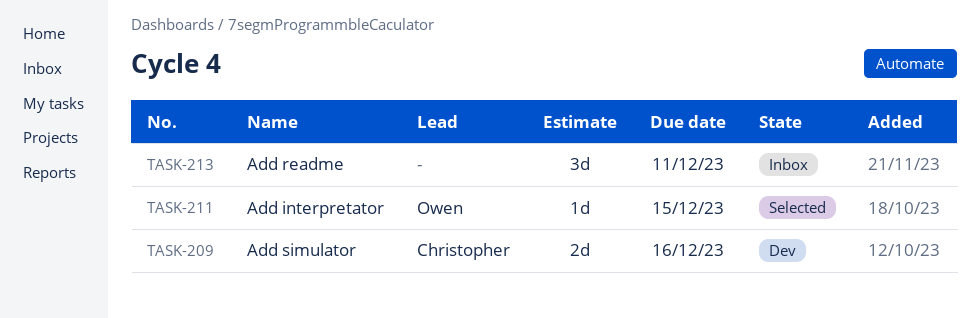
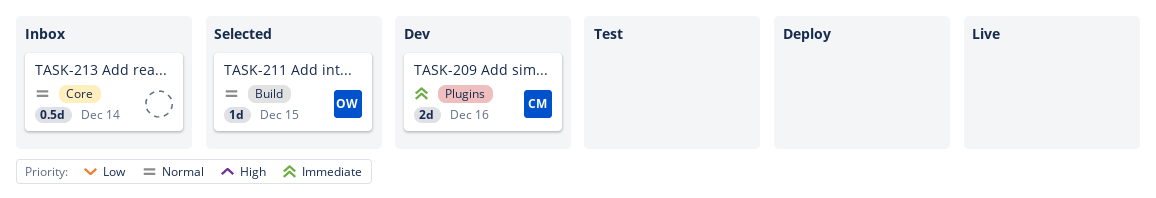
TASK-213, estimate: 3d -> 0.5d
TASK-213, due: Dec 11 -> Dec 14

